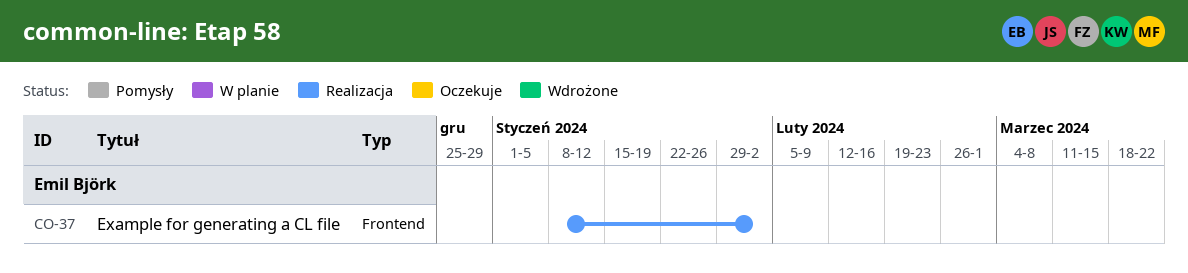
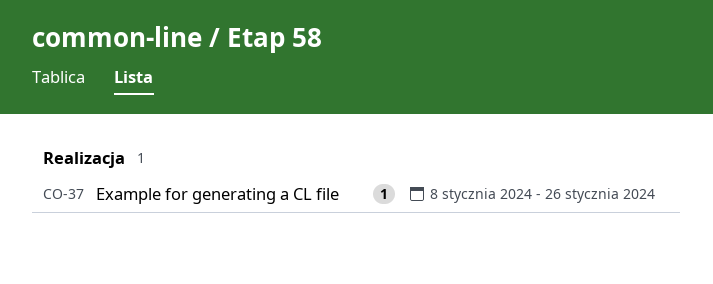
CO-37, due: Feb 2 -> Jan 26

